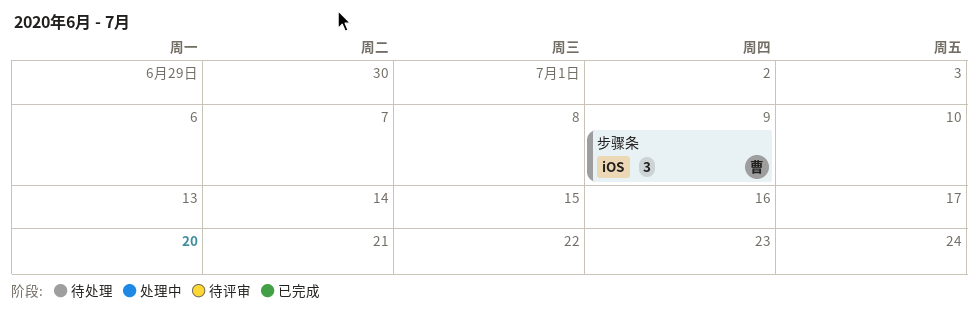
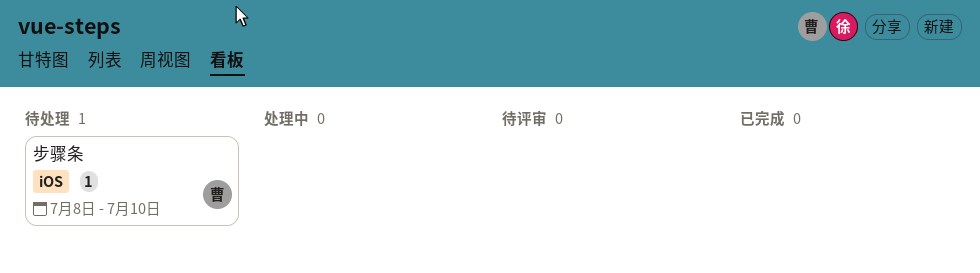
步骤条, estimate: 3 -> 1
步骤条, due: Jul 9 -> Jul 10

